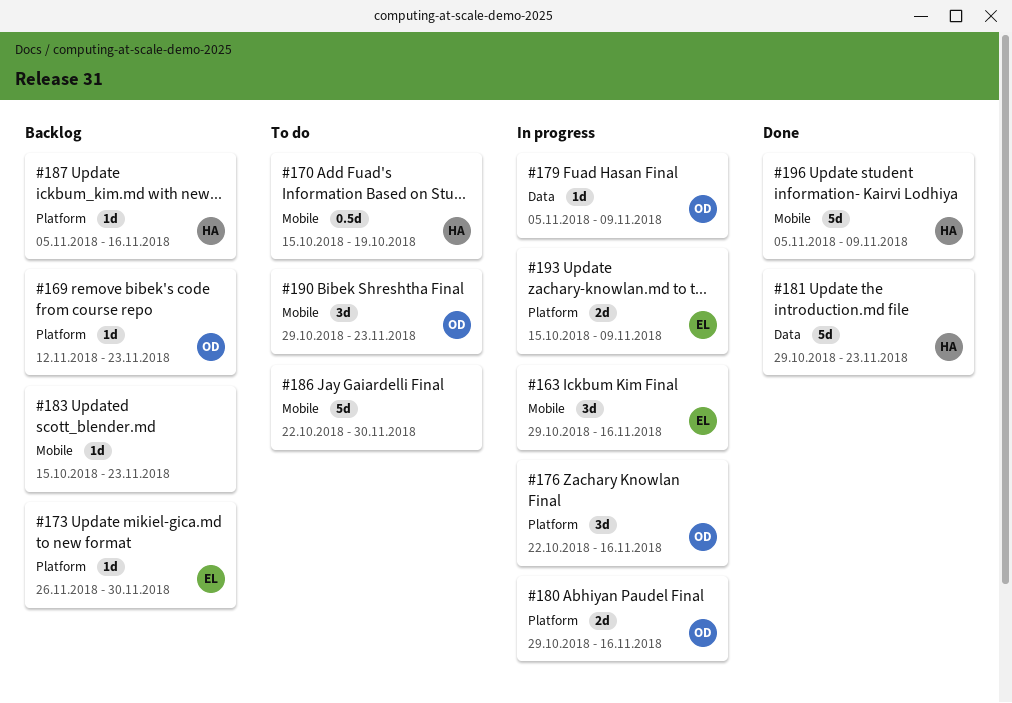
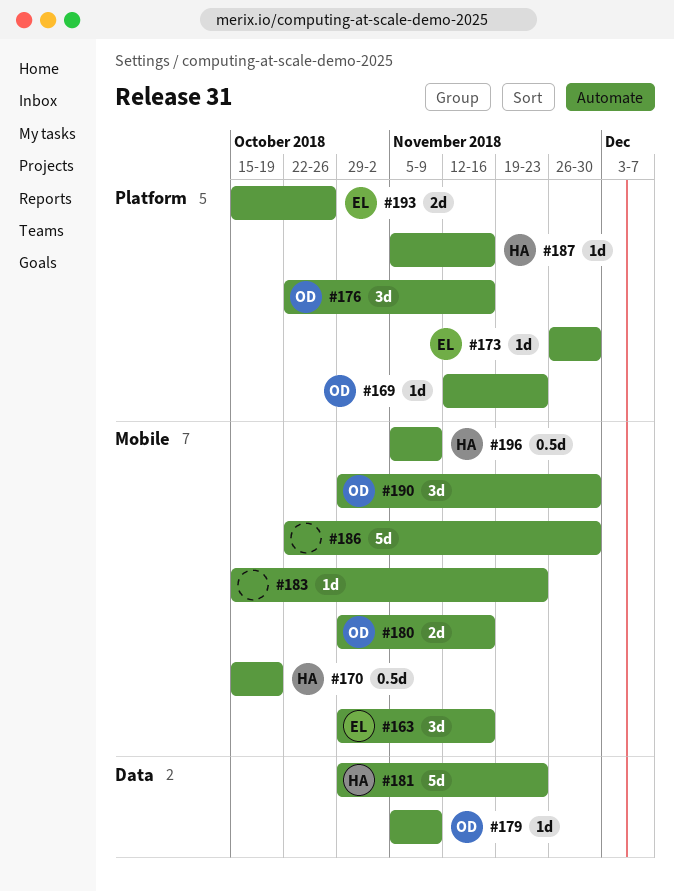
#180, label: Platform -> Mobile
#190, due: Nov 23 -> Nov 30
#193, due: Nov 9 -> Oct 26
#196, estimate: 5d -> 0.5d

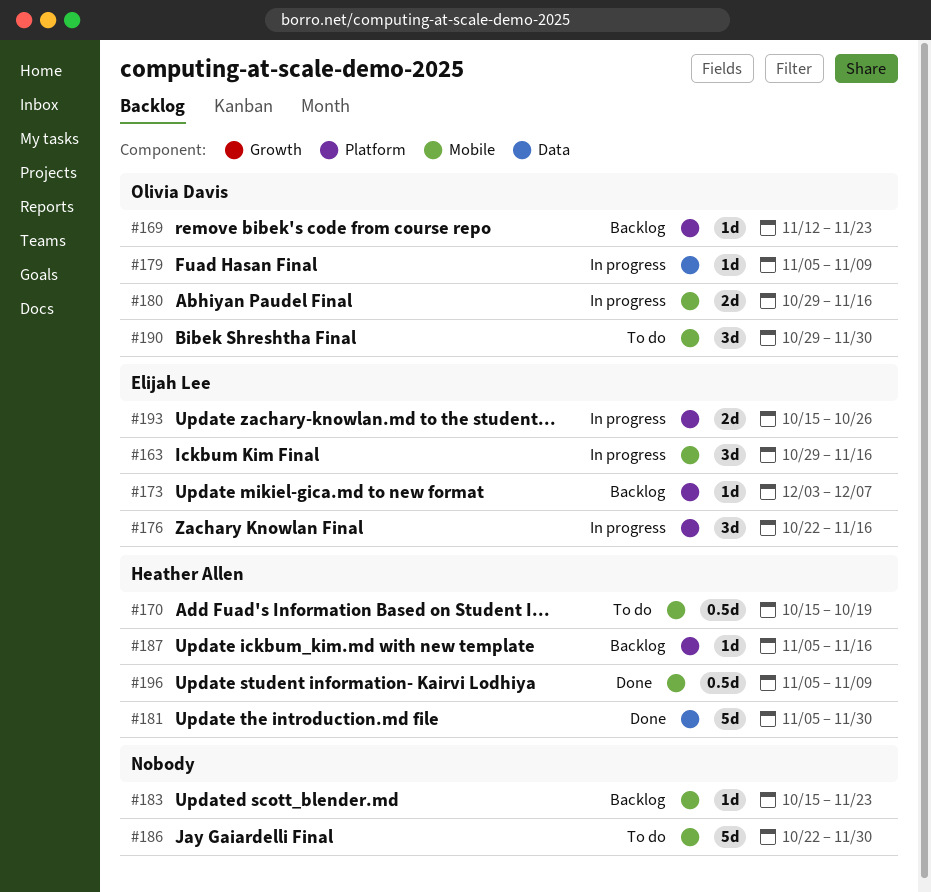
#173, start: Nov 26 -> Dec 3
#173, due: Nov 30 -> Dec 7
#176, owner: Olivia Davis -> Elijah Lee
#181, start: Oct 29 -> Nov 5
#181, due: Nov 23 -> Nov 30

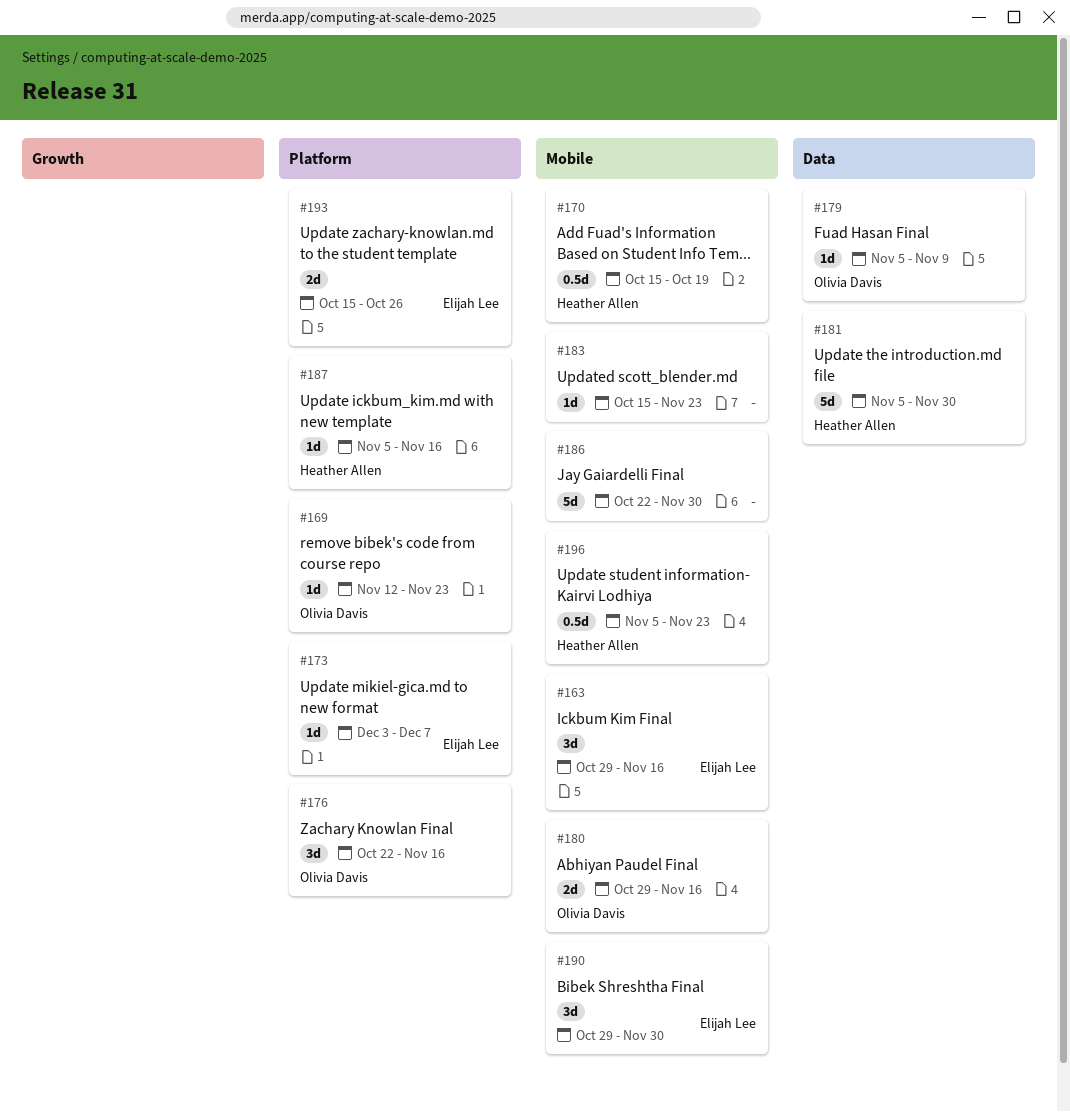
#176, owner: Elijah Lee -> Olivia Davis
#190, owner: Olivia Davis -> Elijah Lee
#196, due: Nov 9 -> Nov 23

